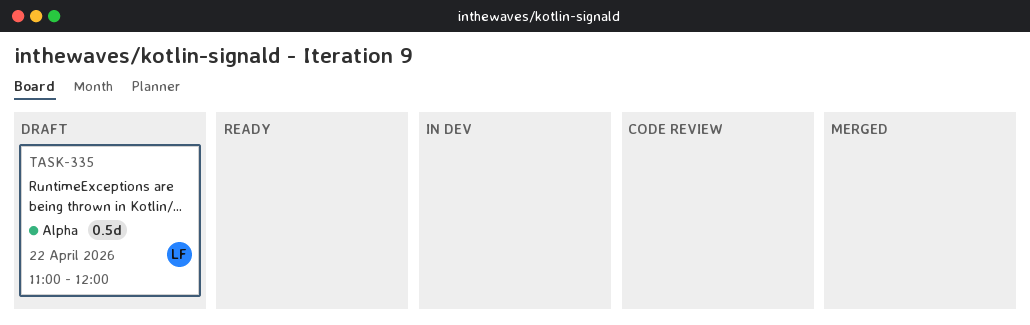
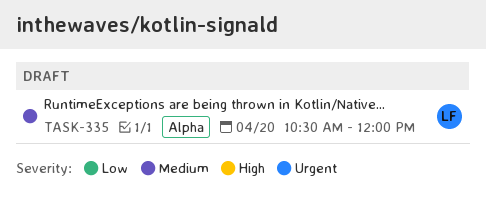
TASK-335, day: Apr 22 -> Apr 20
TASK-335, begins: 11:00 -> 10:30

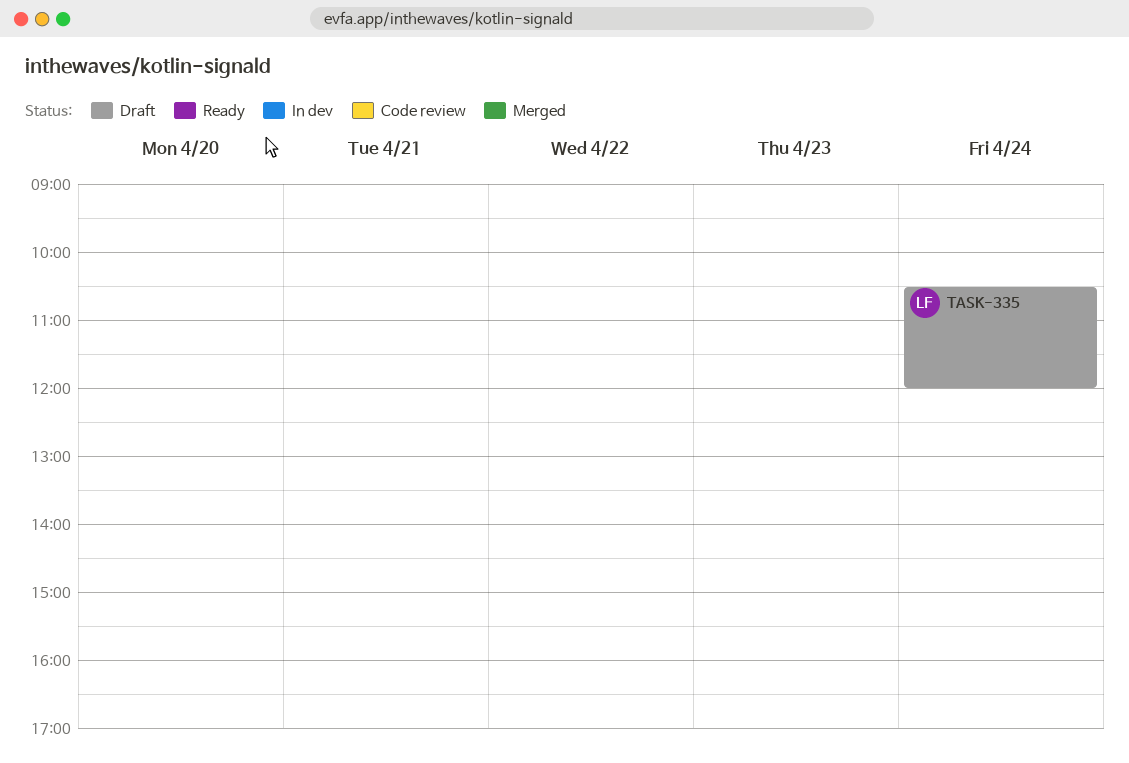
TASK-335, day: Apr 20 -> Apr 24

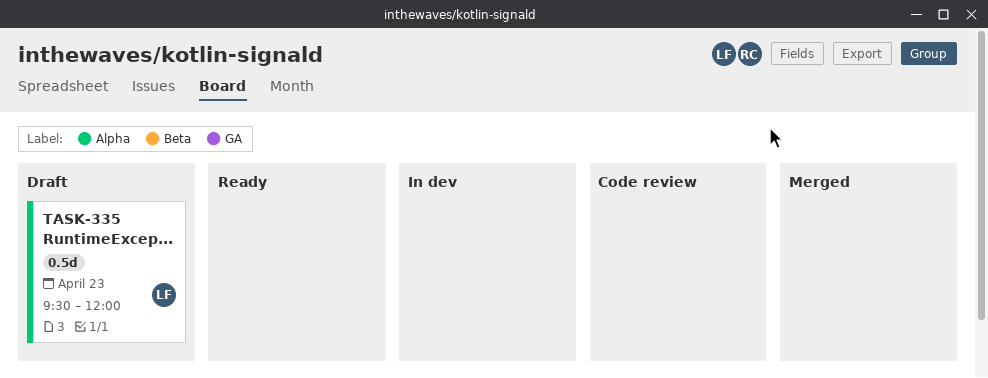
TASK-335, day: Apr 24 -> Apr 23
TASK-335, begins: 10:30 -> 09:30

